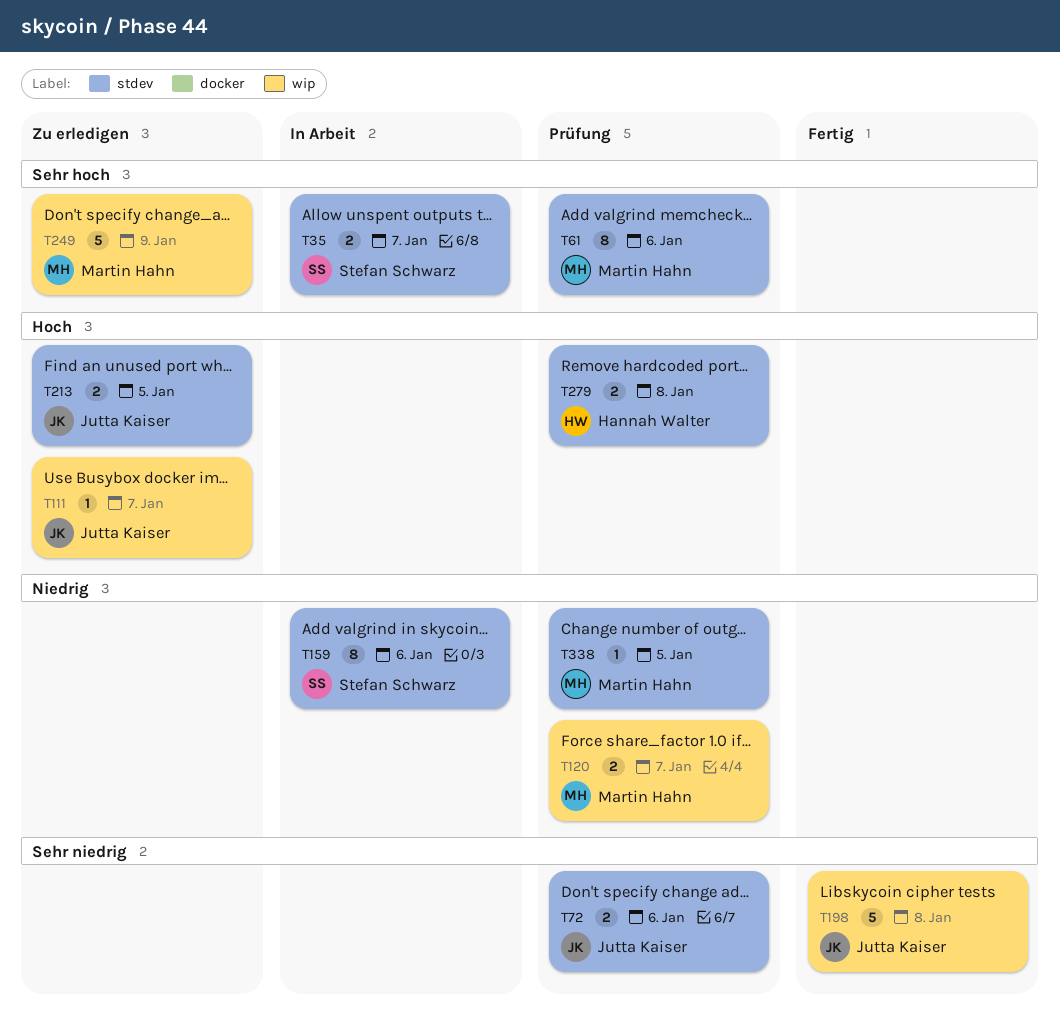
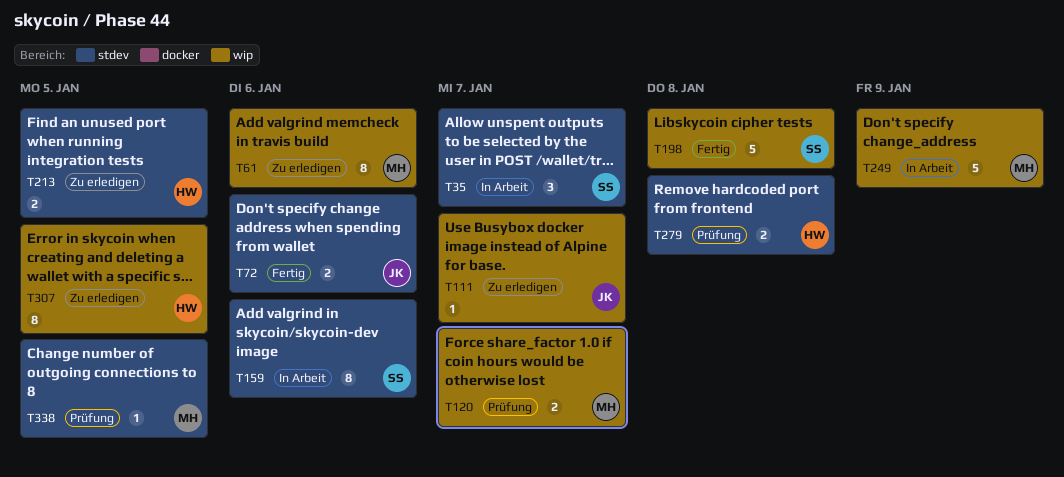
T35, estimate: 2 -> 3
T61, status: Prüfung -> Zu erledigen
T61, label: stdev -> wip
T72, status: Prüfung -> Fertig
T198, owner: Jutta Kaiser -> Stefan Schwarz
T213, owner: Jutta Kaiser -> Hannah Walter
T249, status: Zu erledigen -> In Arbeit
T307: none -> present

